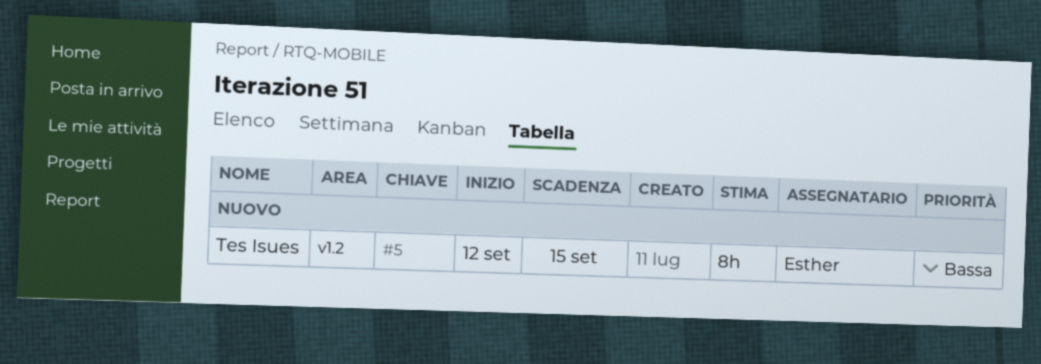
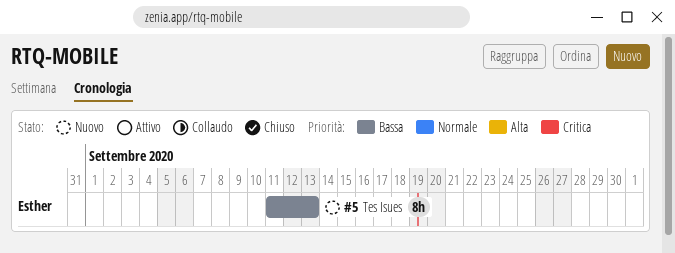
#5, start: Sep 12 -> Sep 11
#5, due: Sep 15 -> Sep 13

